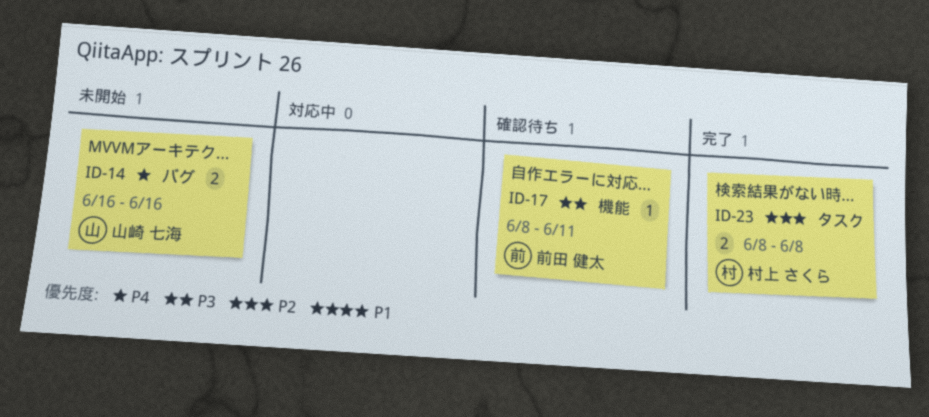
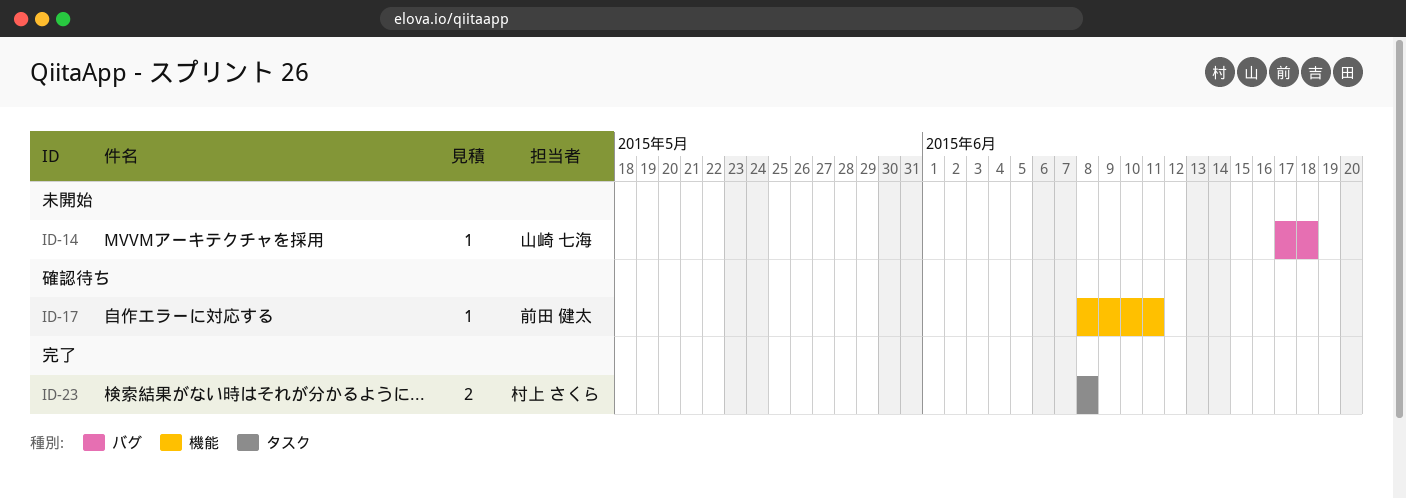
ID-14, estimate: 2 -> 1
ID-14, start: Jun 16 -> Jun 17
ID-14, due: Jun 16 -> Jun 18

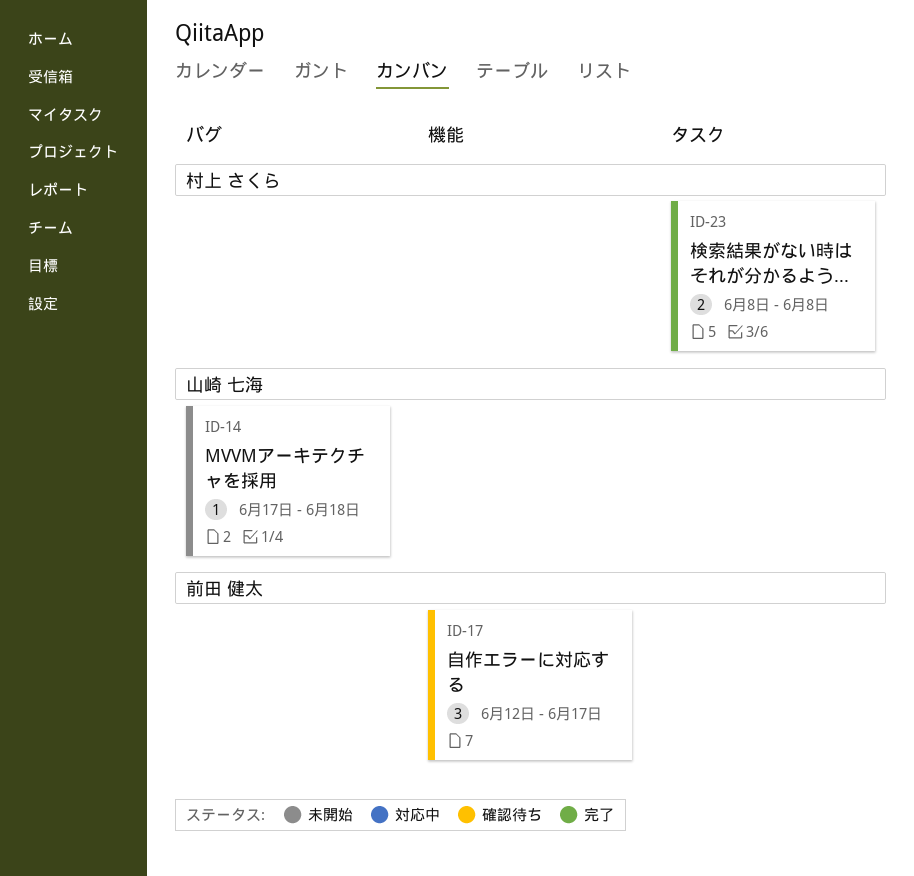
ID-17, estimate: 1 -> 3
ID-17, start: Jun 8 -> Jun 12
ID-17, due: Jun 11 -> Jun 17

